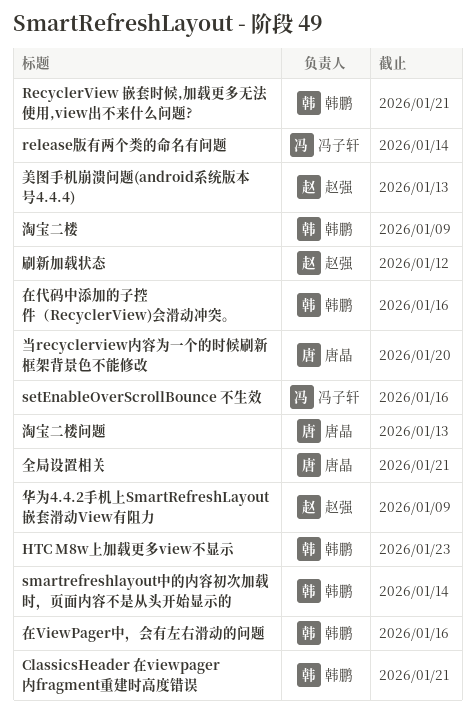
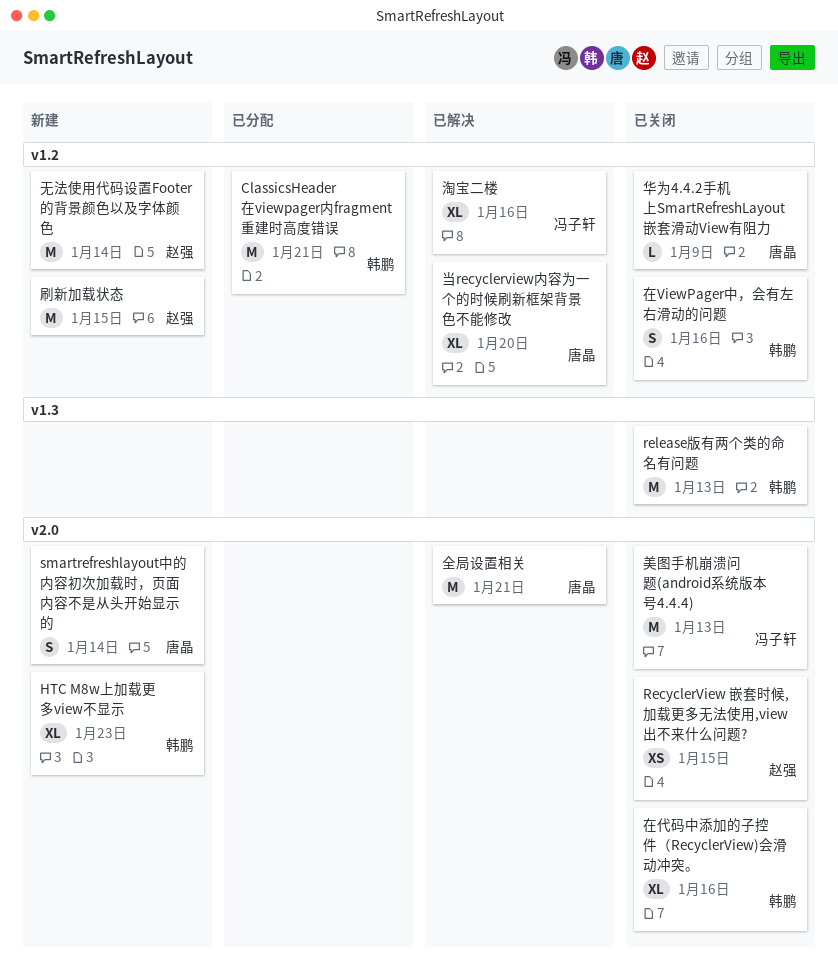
RecyclerView 嵌套时候,加载更多无法使用,view出不来什么问题?, owner: 韩鹏 -> 赵强
RecyclerView 嵌套时候,加载更多无法使用,view出不来什么问题?, due: Jan 21 -> Jan 15
release版有两个类的命名有问题, owner: 冯子轩 -> 韩鹏
release版有两个类的命名有问题, due: Jan 14 -> Jan 13
setEnableOverScrollBounce 不生效: present -> none
smartrefreshlayout中的内容初次加载时，页面内容不是从头开始显示的, owner: 韩鹏 -> 唐晶
刷新加载状态, due: Jan 12 -> Jan 15
华为4.4.2手机上SmartRefreshLayout嵌套滑动View有阻力, owner: 赵强 -> 唐晶
无法使用代码设置Footer的背景颜色以及字体颜色: none -> present
淘宝二楼, owner: 韩鹏 -> 冯子轩
淘宝二楼, due: Jan 9 -> Jan 16
淘宝二楼问题: present -> none
美图手机崩溃问题(android系统版本号4.4.4), owner: 赵强 -> 冯子轩

